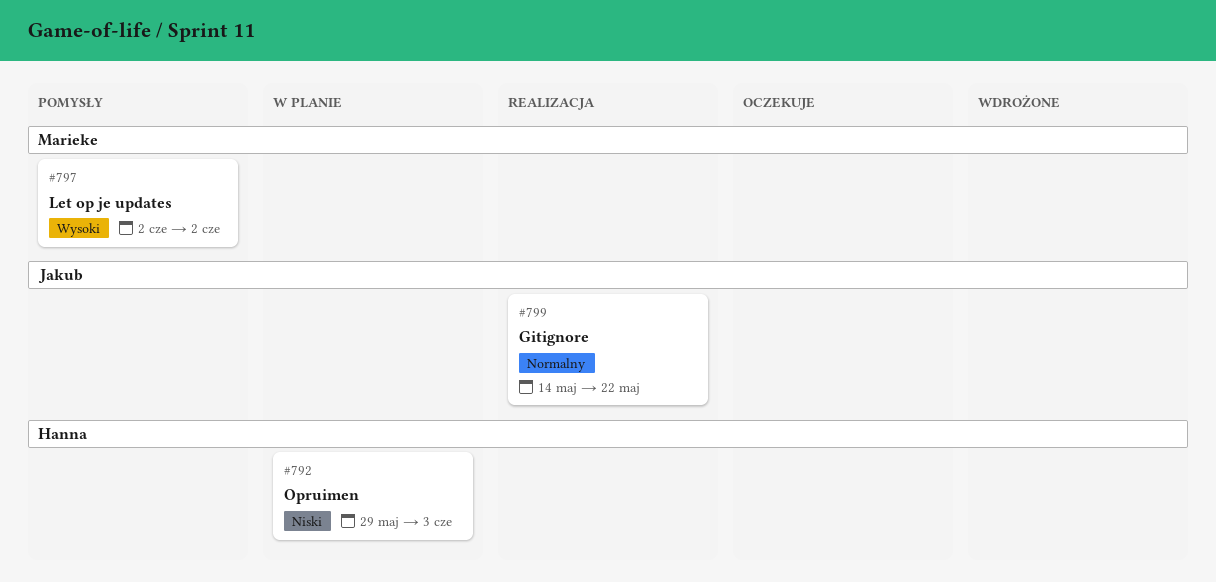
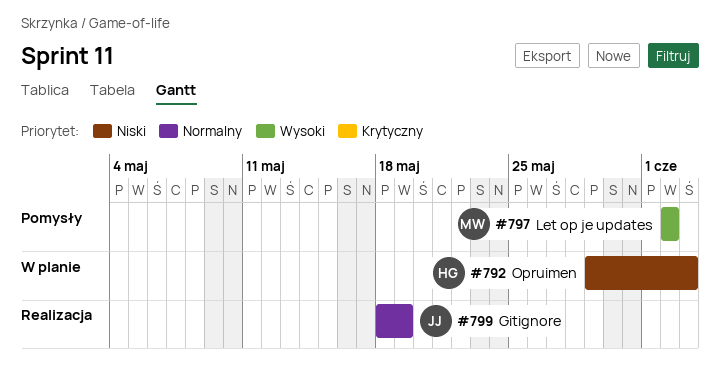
#799, start: May 14 -> May 18
#799, due: May 22 -> May 19

